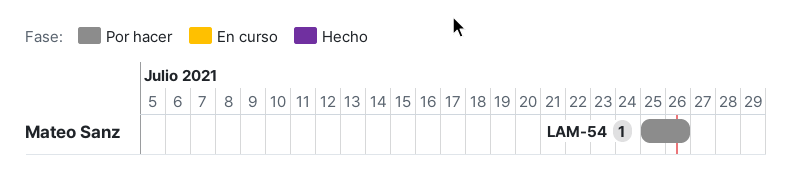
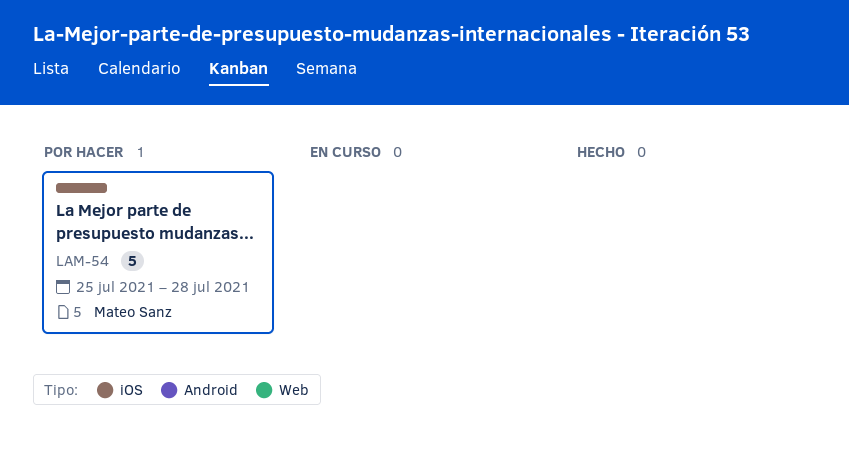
LAM-54, estimate: 1 -> 5
LAM-54, due: Jul 26 -> Jul 28

